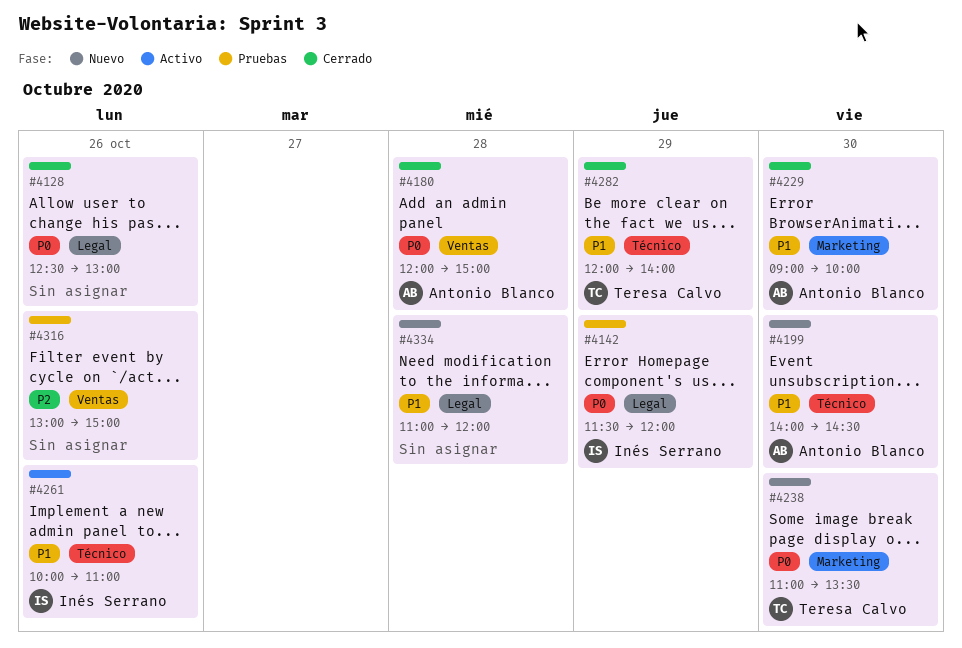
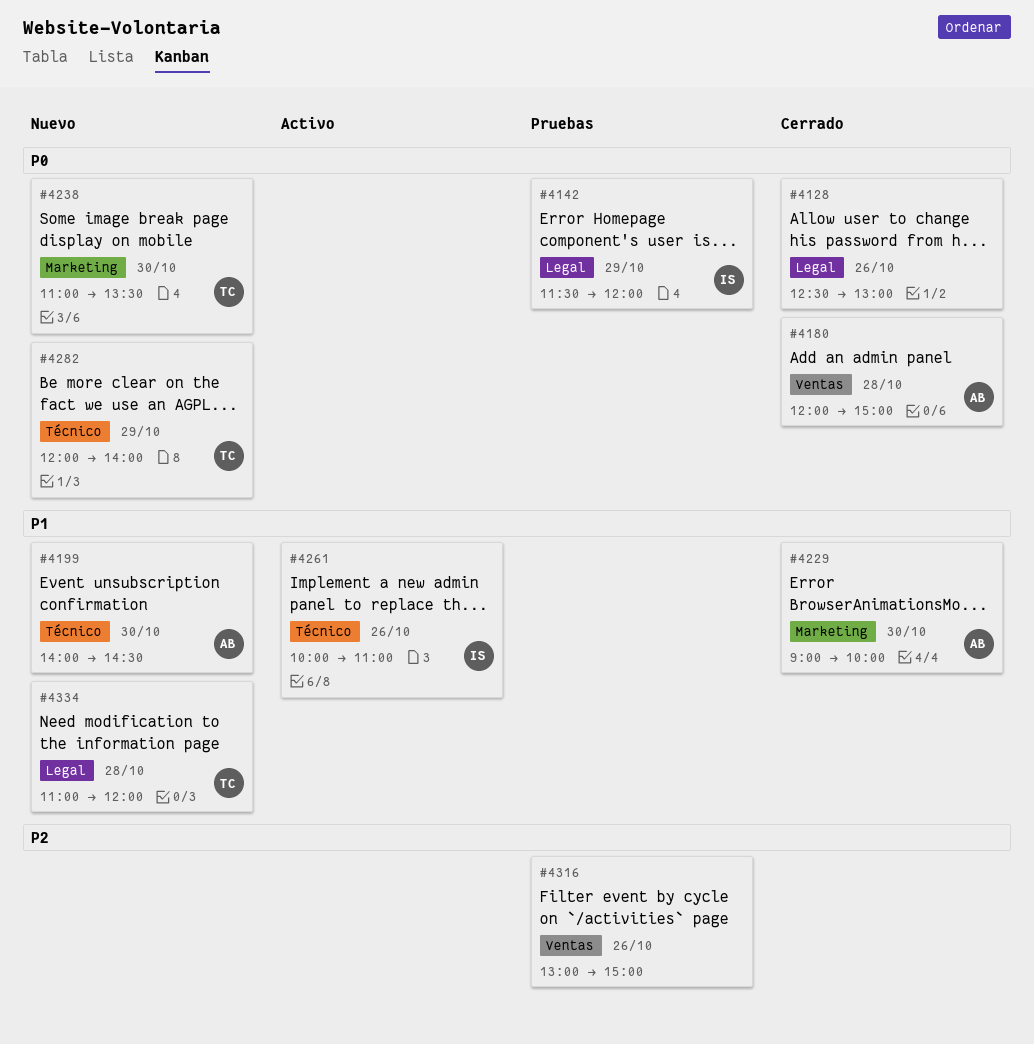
#4282, status: Cerrado -> Nuevo
#4282, priority: P1 -> P0
#4334, owner: none -> Teresa Calvo

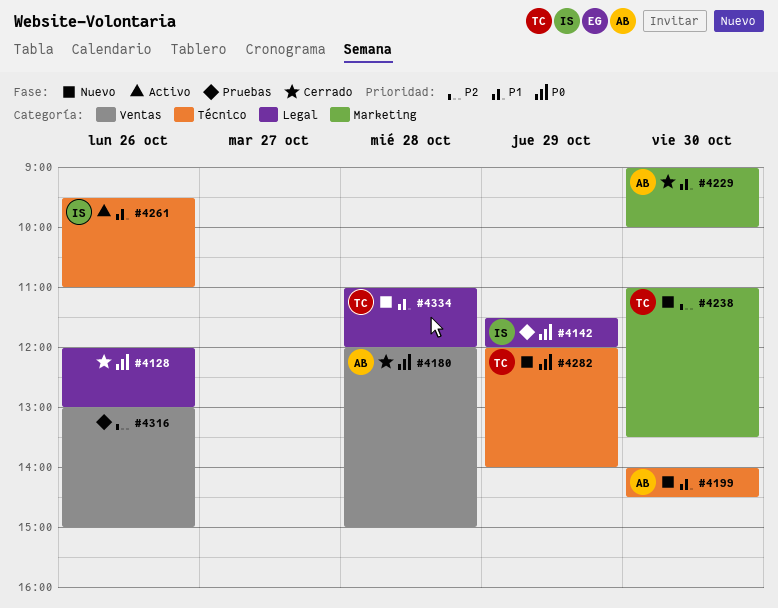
#4128, begins: 12:30 -> 12:00
#4238, priority: P0 -> P2
#4261, begins: 10:00 -> 09:30

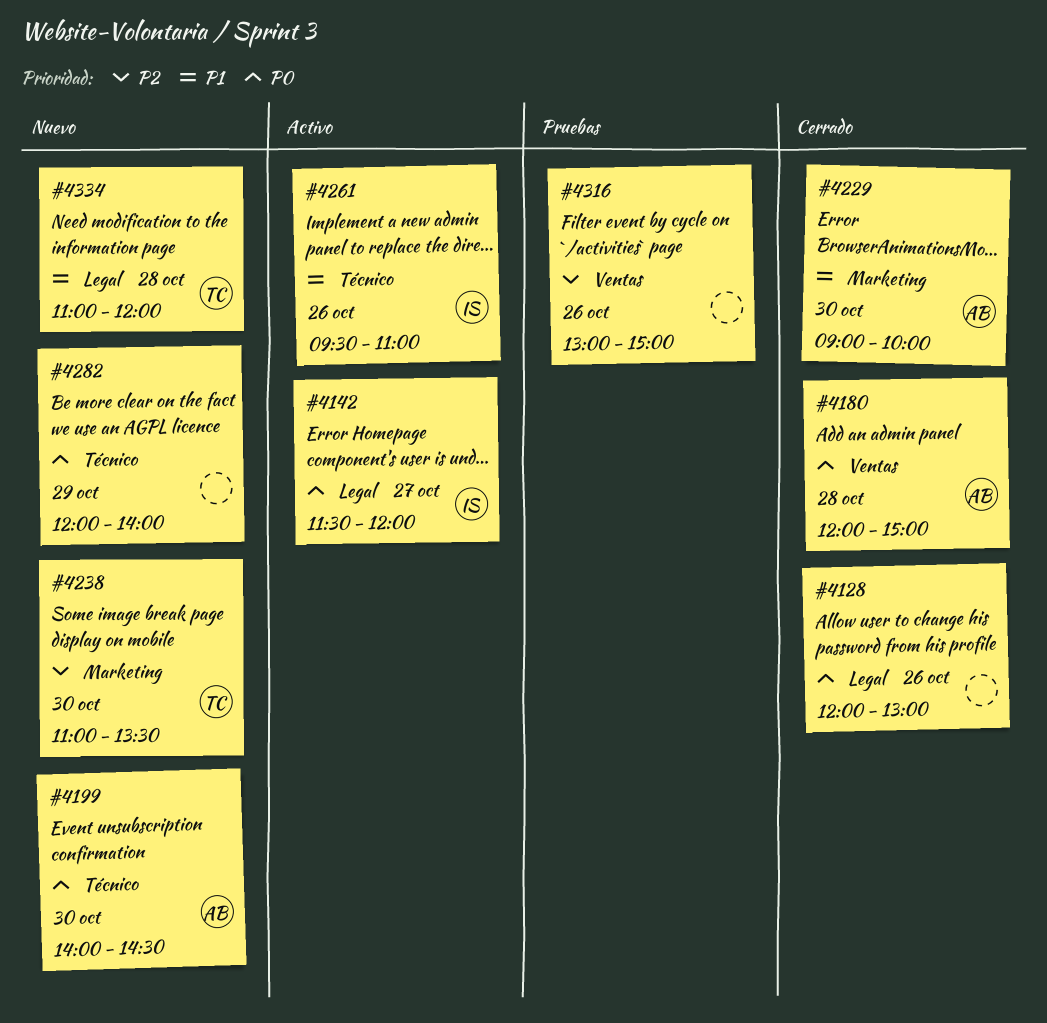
#4142, status: Pruebas -> Activo
#4142, day: Oct 29 -> Oct 27
#4199, priority: P1 -> P0
#4282, owner: TC -> none

